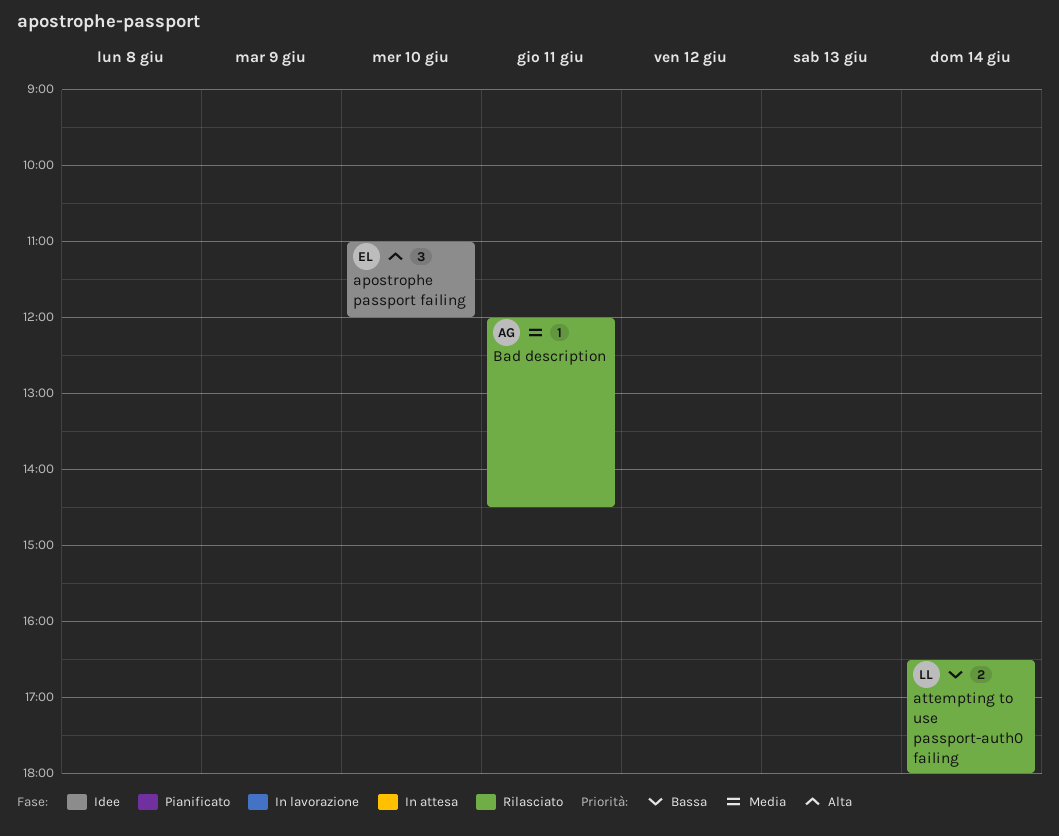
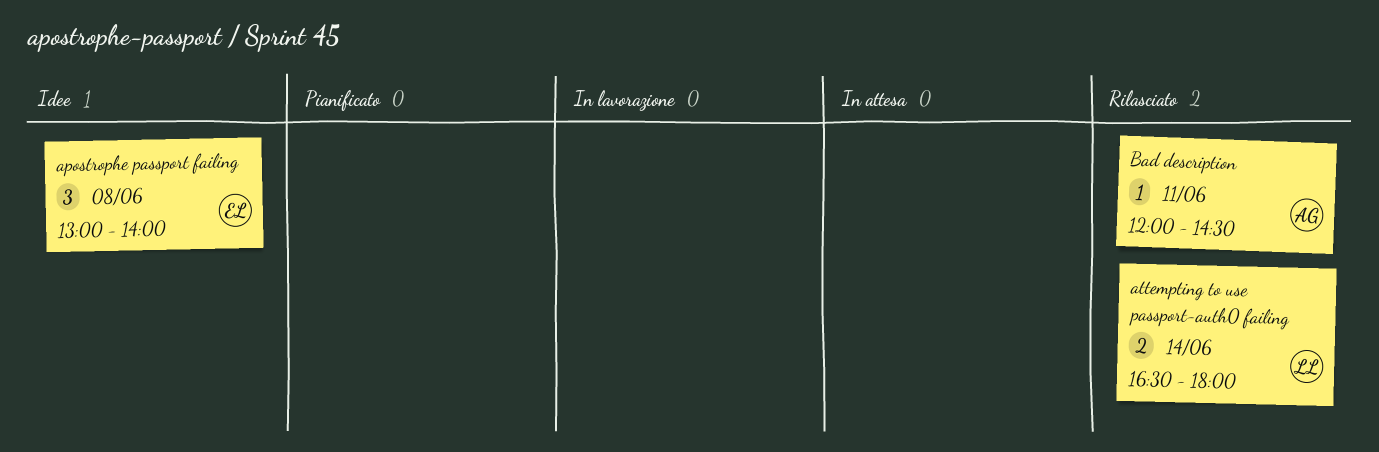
apostrophe passport failing, day: Jun 10 -> Jun 8
apostrophe passport failing, begins: 11:00 -> 13:00
apostrophe passport failing, ends: 12:00 -> 14:00

